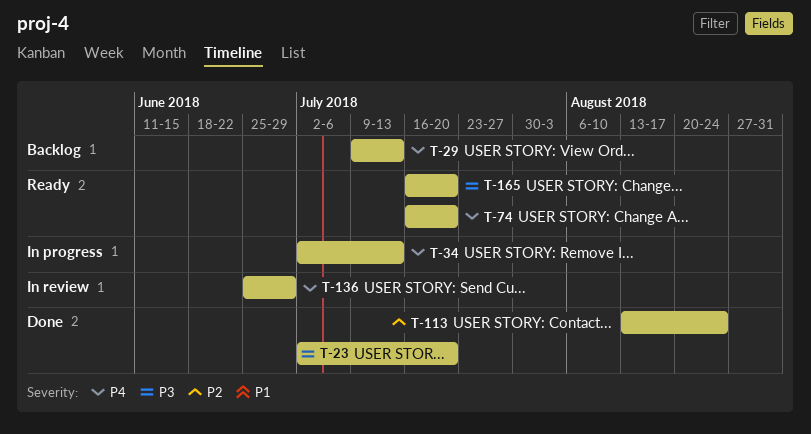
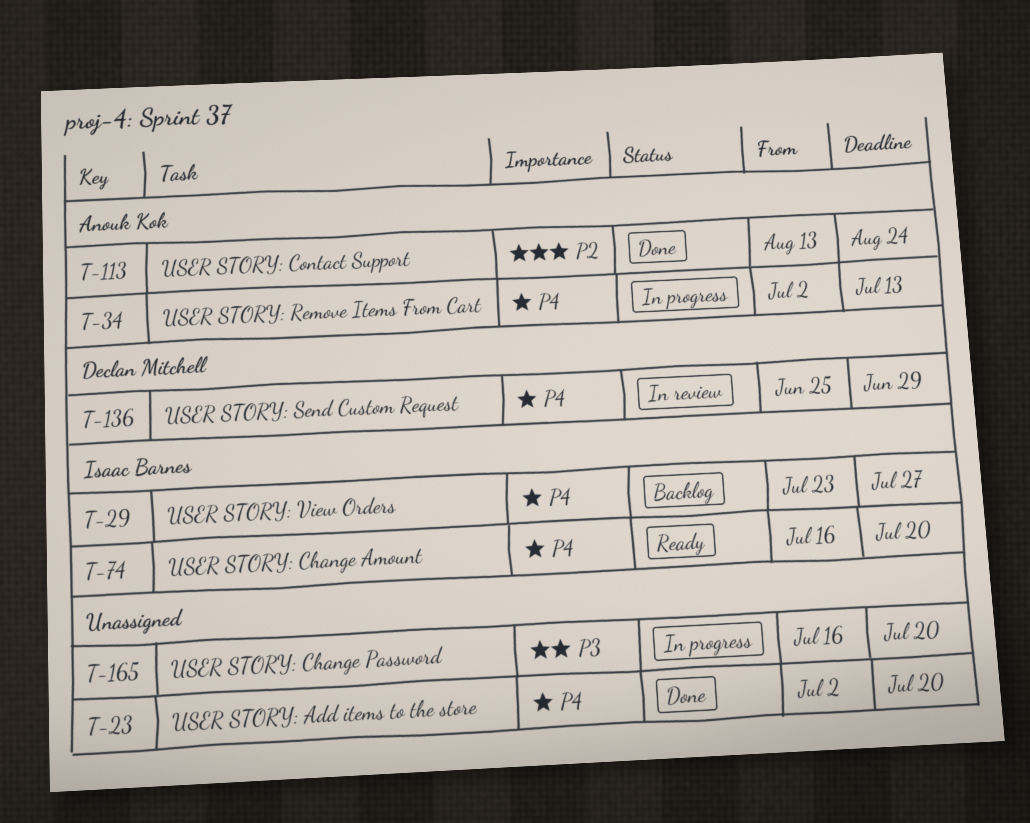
T-23, priority: P3 -> P4
T-29, start: Jul 9 -> Jul 23
T-29, due: Jul 13 -> Jul 27
T-165, status: Ready -> In progress

